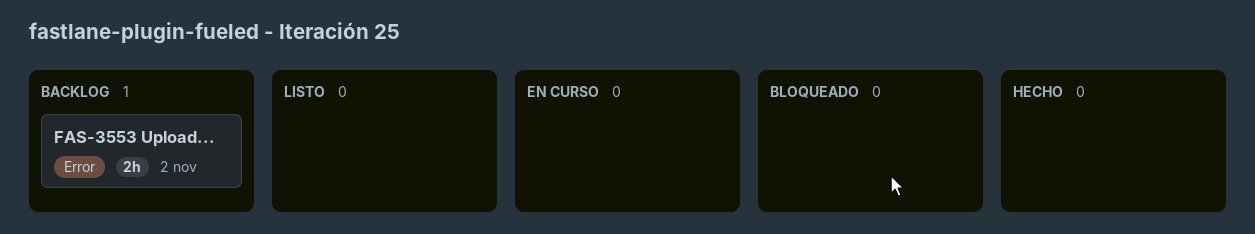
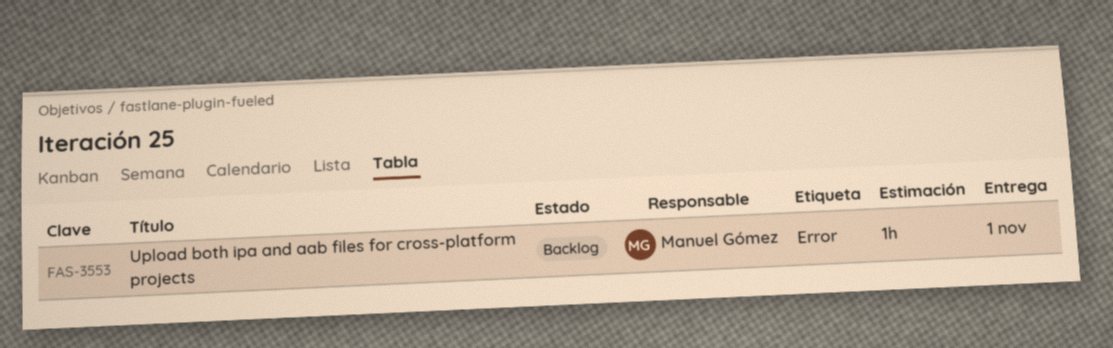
FAS-3553, estimate: 2h -> 1h
FAS-3553, due: Nov 2 -> Nov 1

